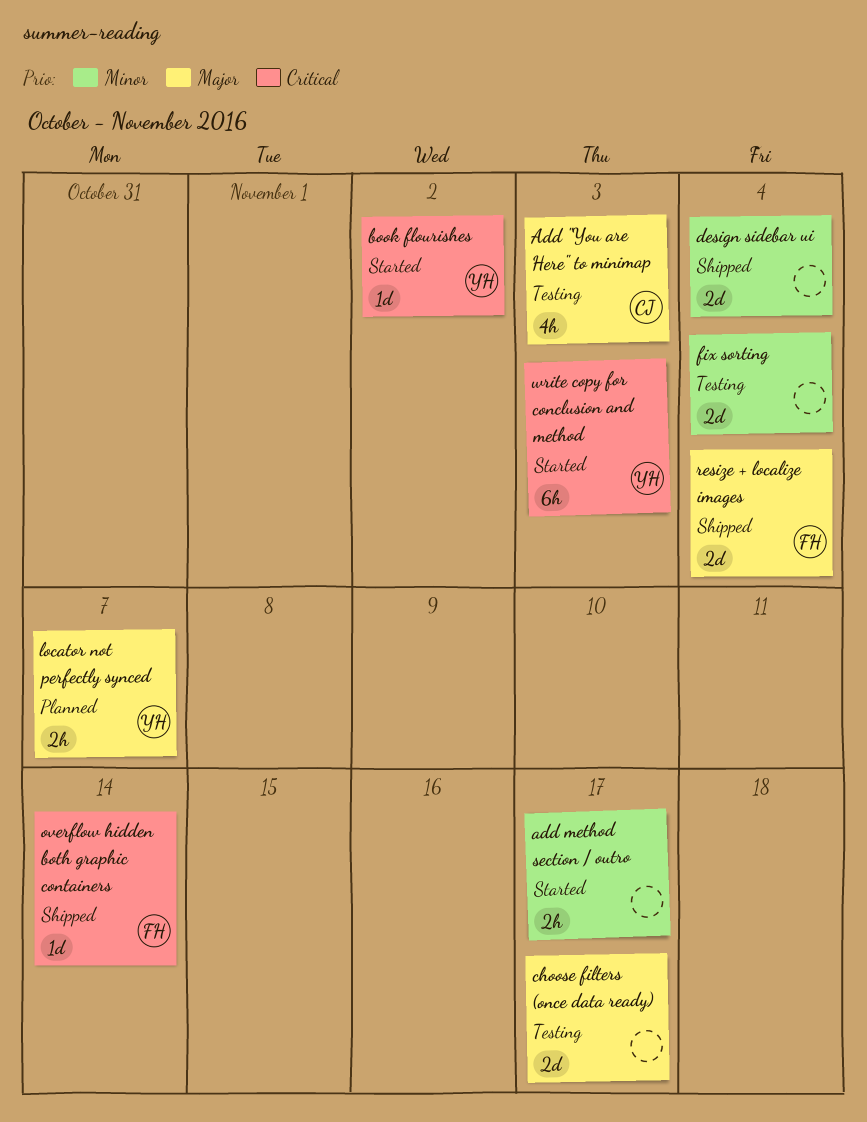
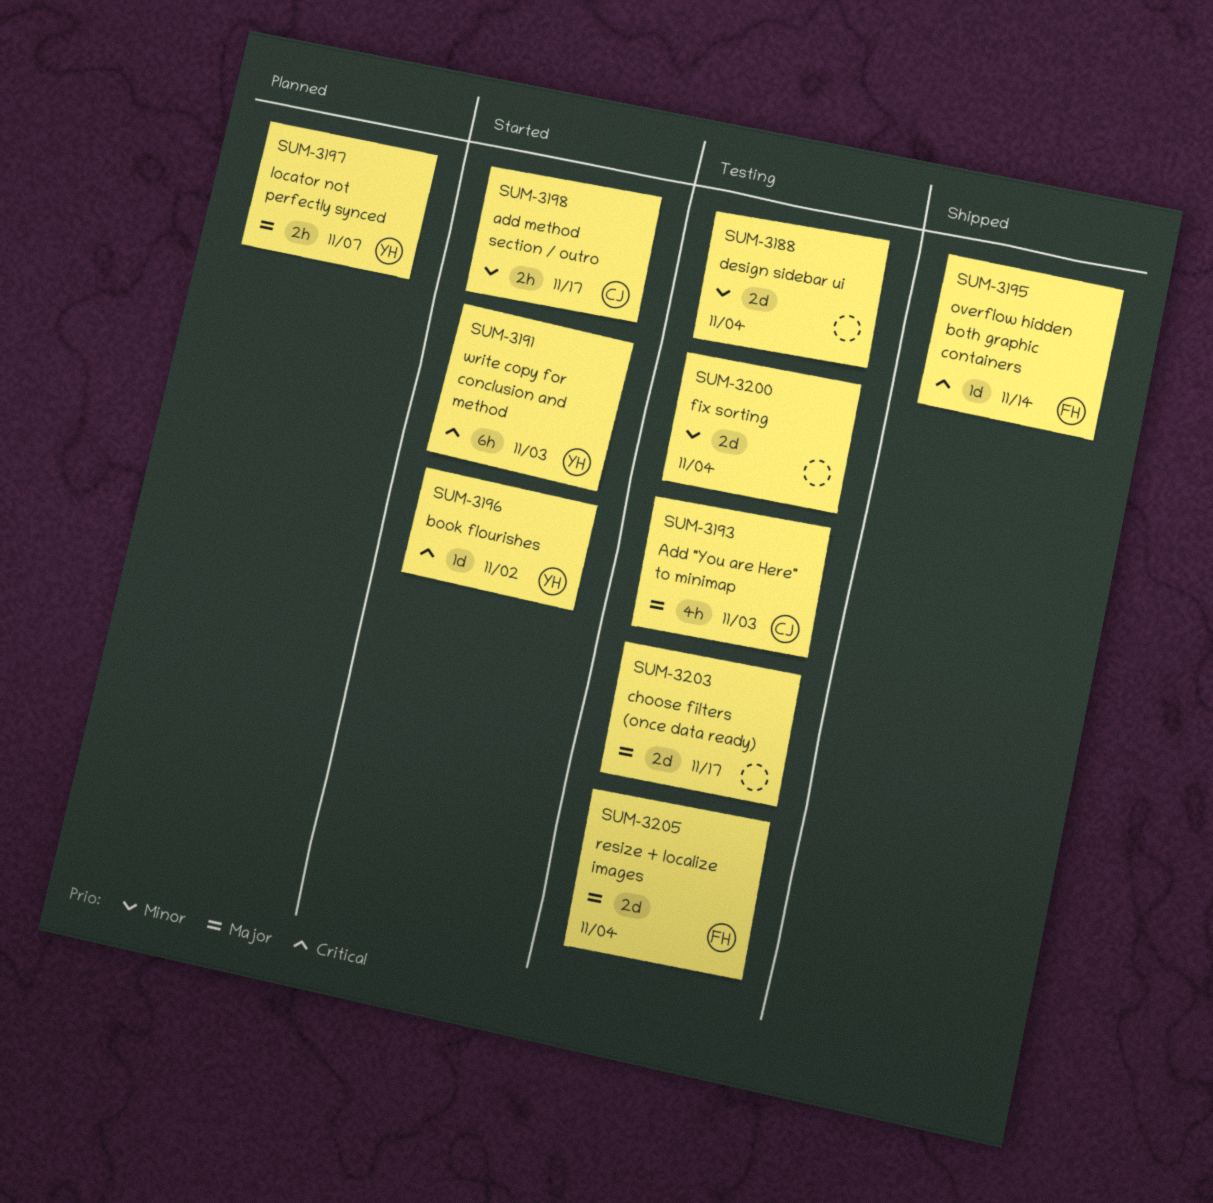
add method section / outro, owner: none -> CJ
design sidebar ui, status: Shipped -> Testing
resize + localize images, status: Shipped -> Testing

